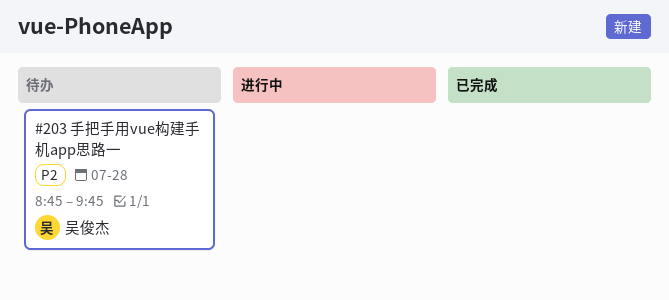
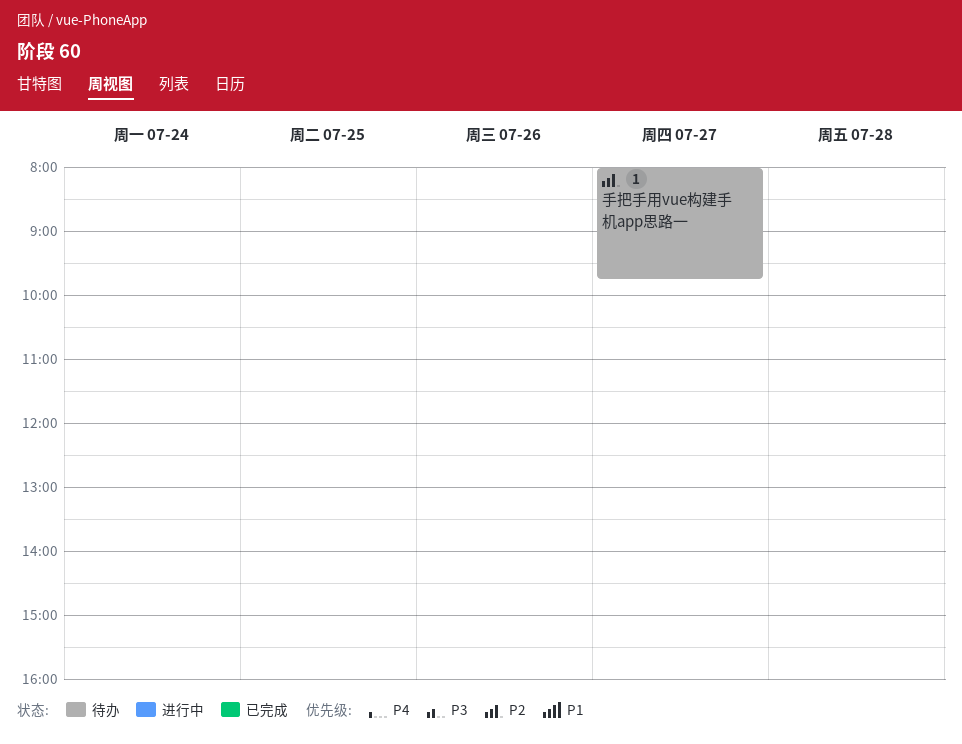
手把手用vue构建手机app思路一, day: Jul 28 -> Jul 27
手把手用vue构建手机app思路一, begins: 08:45 -> 08:00

